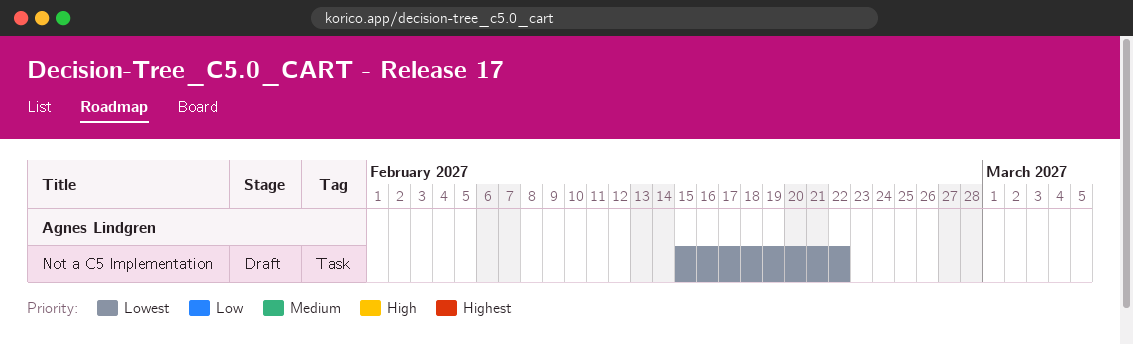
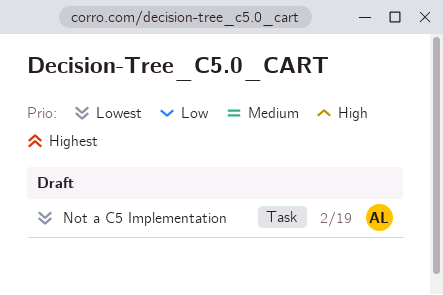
Not a C5 Implementation, due: Feb 22 -> Feb 19

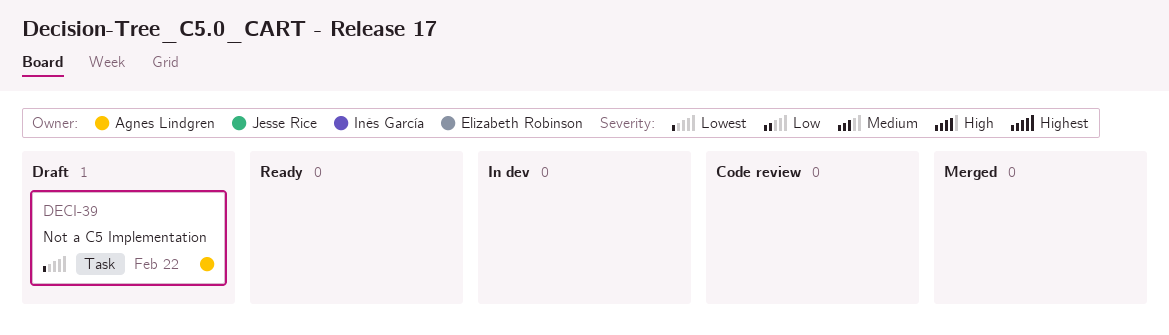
Not a C5 Implementation, due: Feb 19 -> Feb 22

